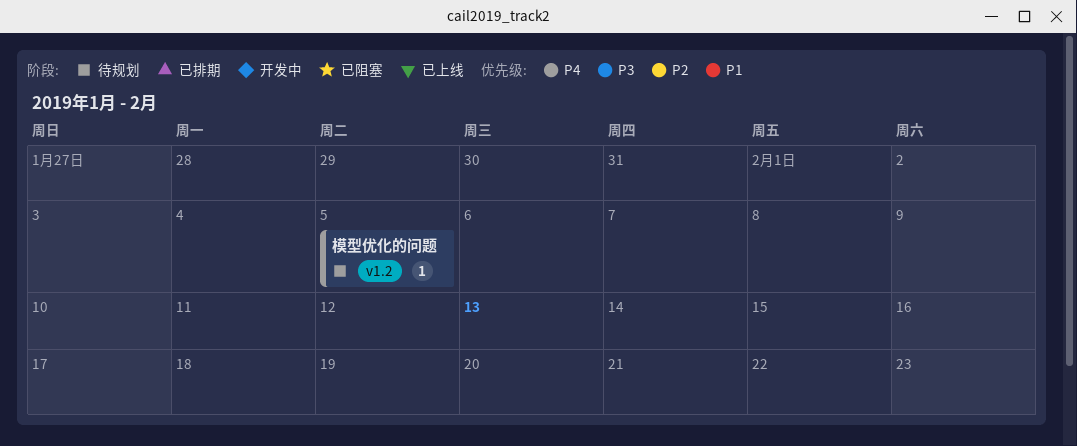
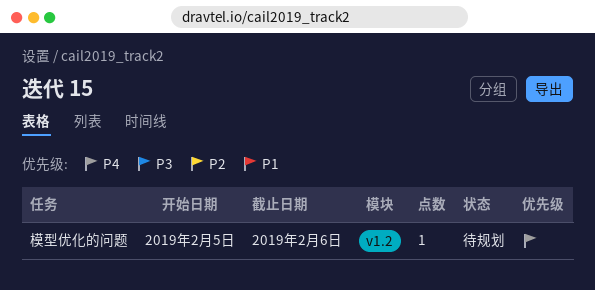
模型优化的问题, due: Feb 5 -> Feb 6

